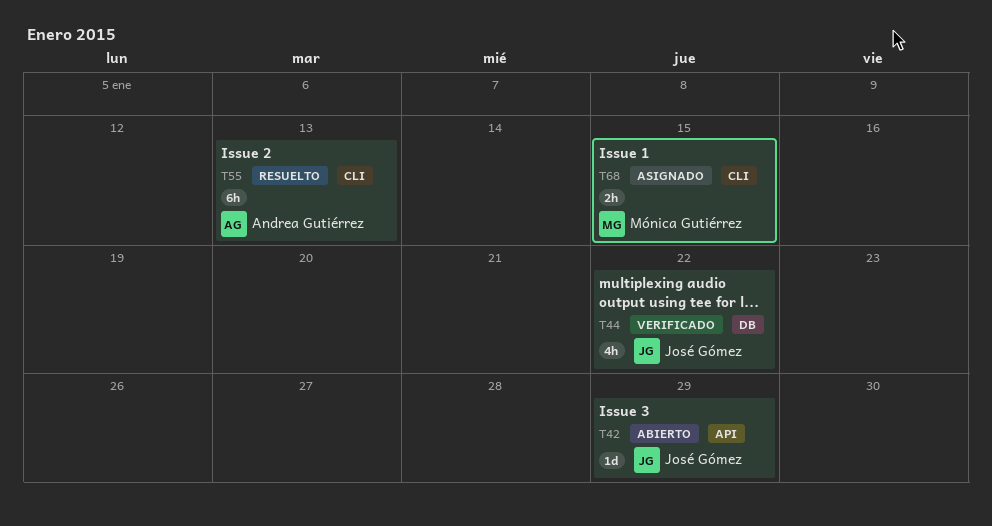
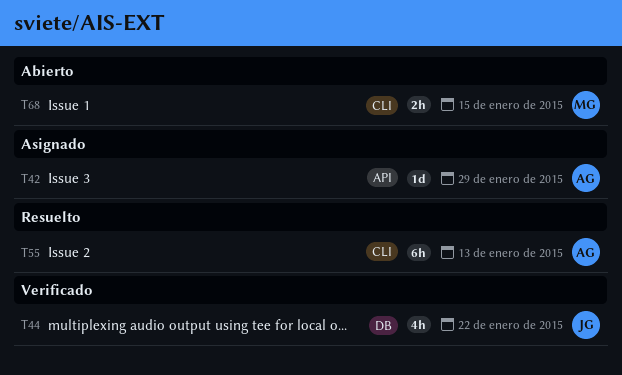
T42, status: Abierto -> Asignado
T42, owner: José Gómez -> Andrea Gutiérrez
T68, status: Asignado -> Abierto

